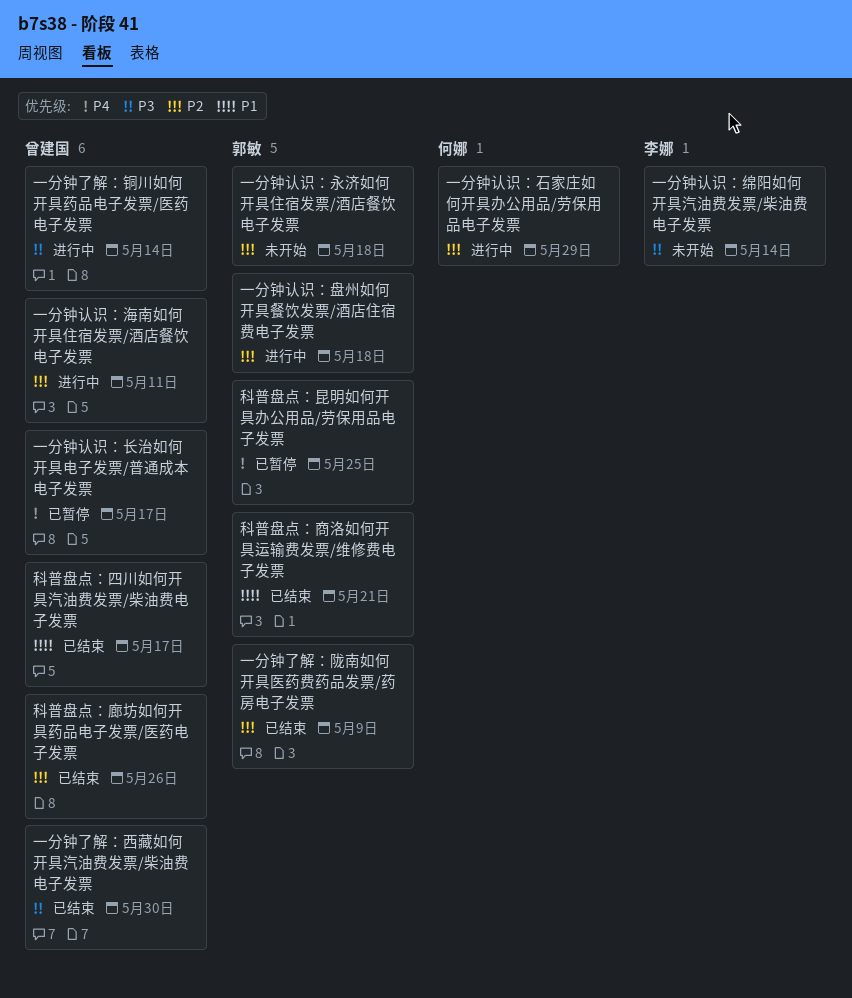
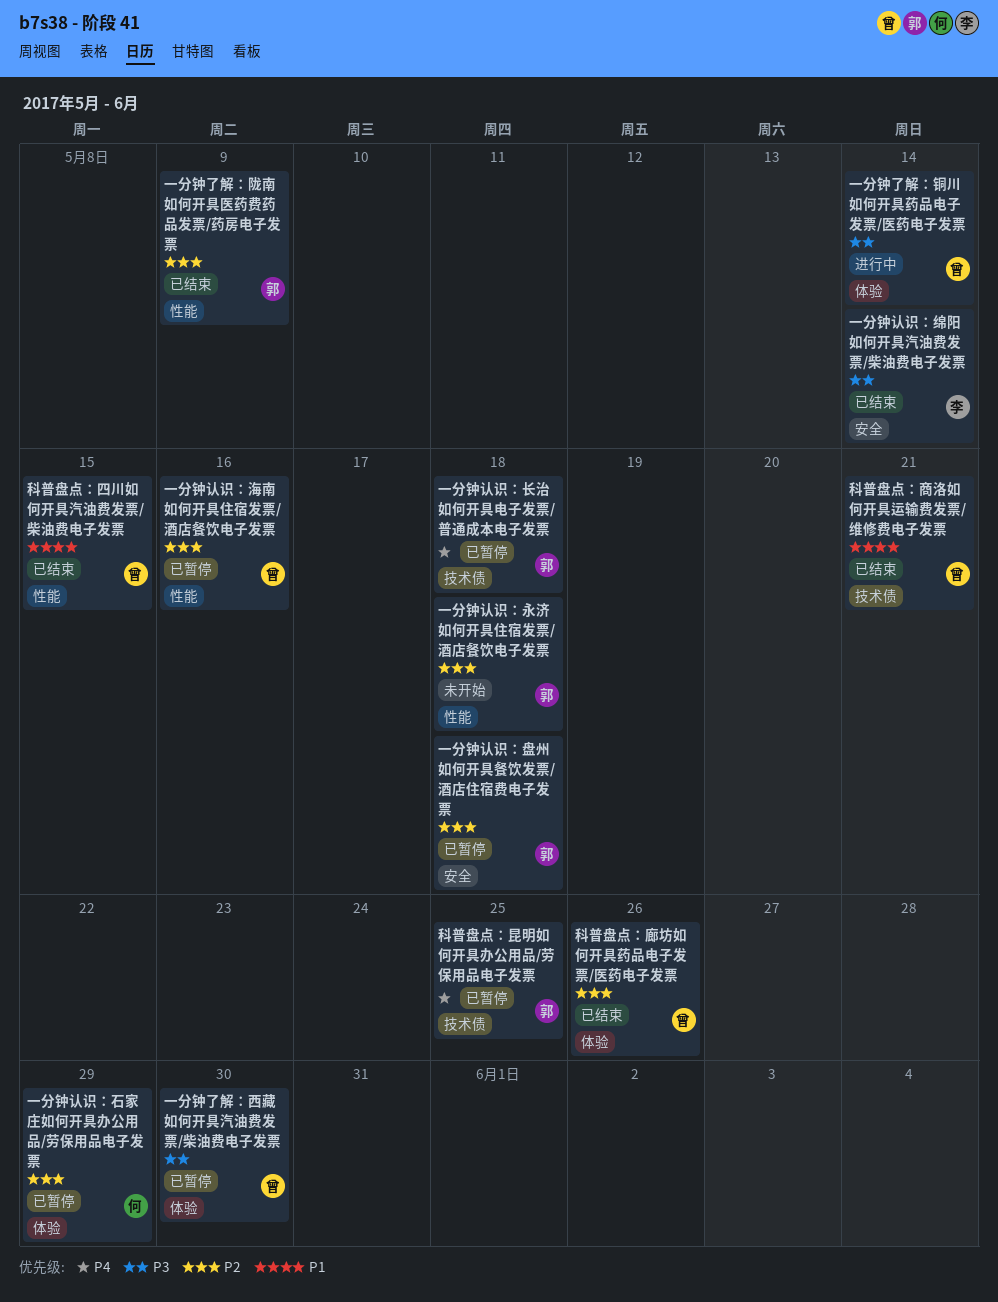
一分钟了解：西藏如何开具汽油费发票/柴油费电子发票, status: 已结束 -> 已暂停
一分钟认识：海南如何开具住宿发票/酒店餐饮电子发票, status: 进行中 -> 已暂停
一分钟认识：海南如何开具住宿发票/酒店餐饮电子发票, due: May 11 -> May 16
一分钟认识：盘州如何开具餐饮发票/酒店住宿费电子发票, status: 进行中 -> 已暂停
一分钟认识：石家庄如何开具办公用品/劳保用品电子发票, status: 进行中 -> 已暂停
一分钟认识：绵阳如何开具汽油费发票/柴油费电子发票, status: 未开始 -> 已结束
一分钟认识：长治如何开具电子发票/普通成本电子发票, owner: 曾建国 -> 郭敏
一分钟认识：长治如何开具电子发票/普通成本电子发票, due: May 17 -> May 18
科普盘点：商洛如何开具运输费发票/维修费电子发票, owner: 郭敏 -> 曾建国
科普盘点：四川如何开具汽油费发票/柴油费电子发票, due: May 17 -> May 15

